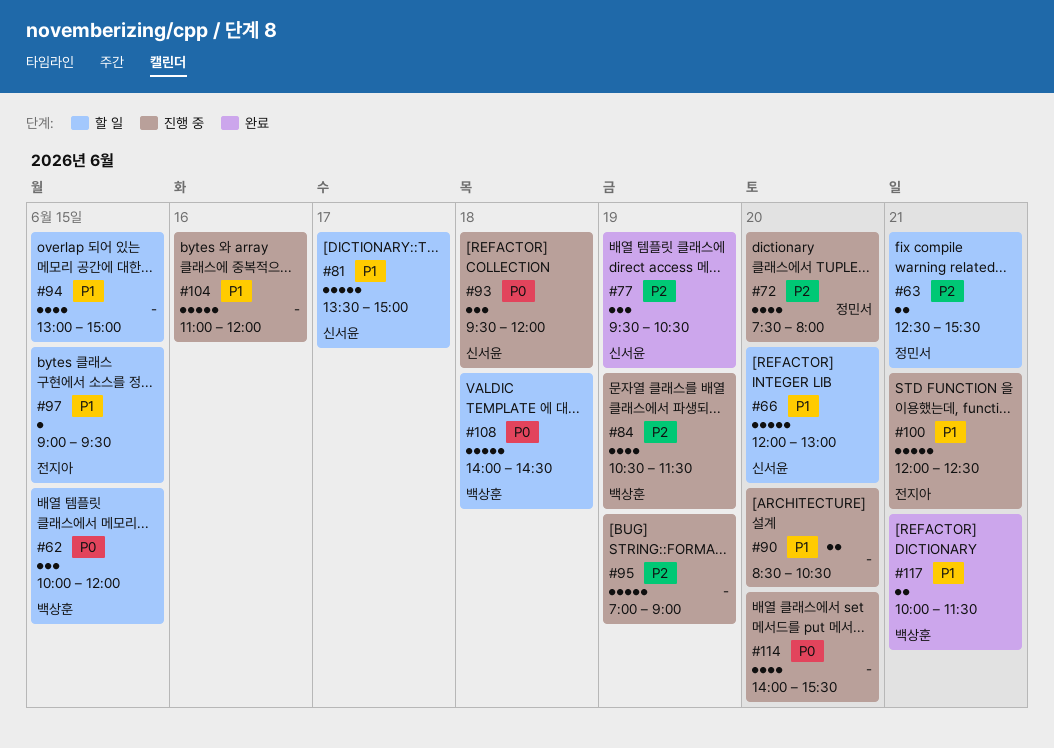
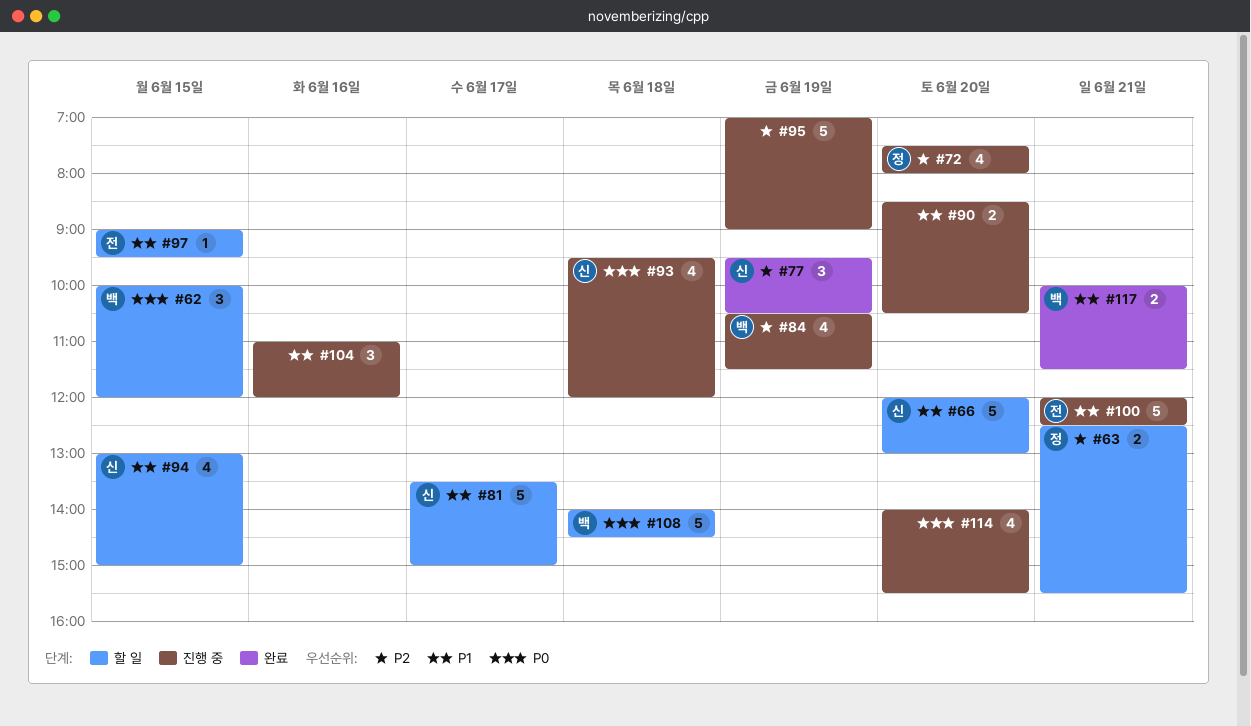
#93, estimate: 3 -> 4
#94, owner: none -> 신서윤
#104, estimate: 5 -> 3

